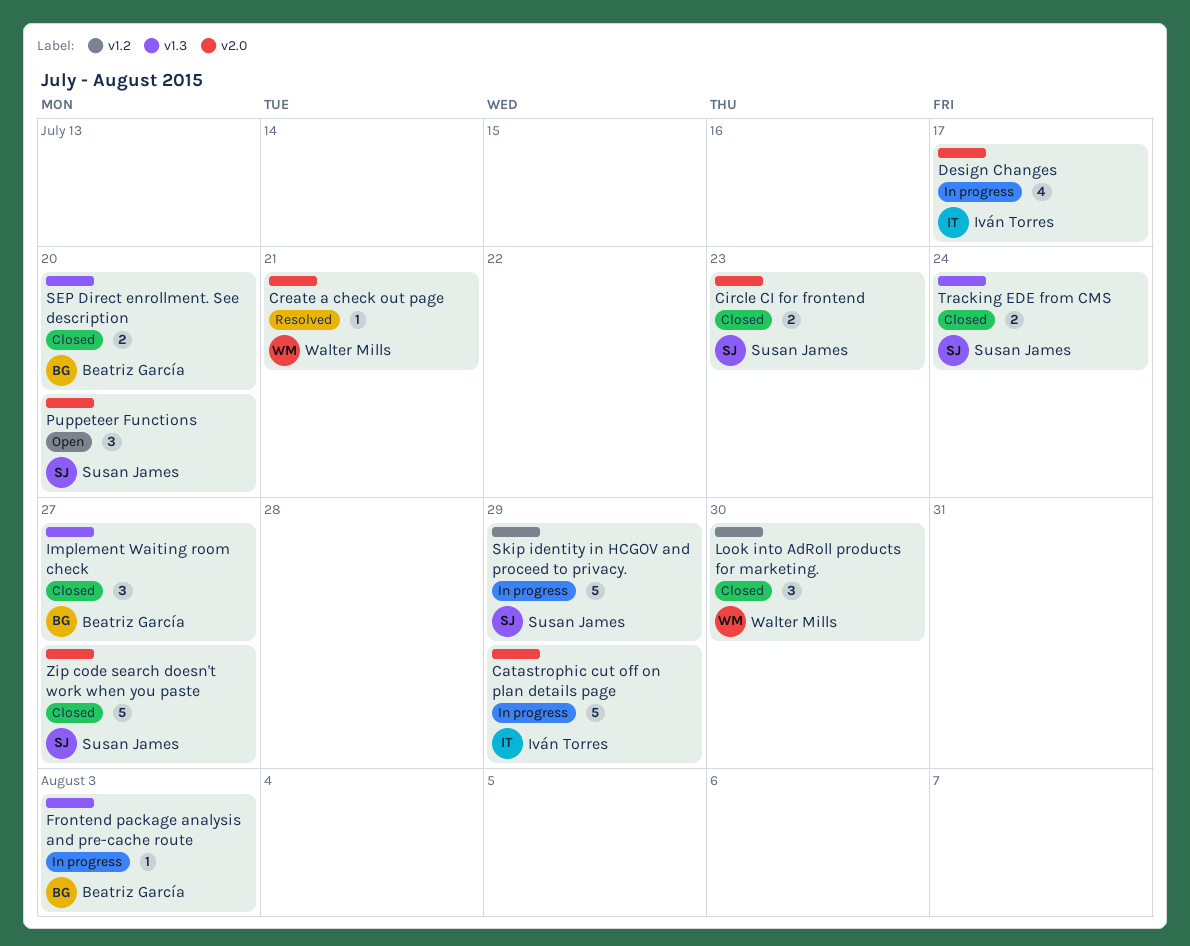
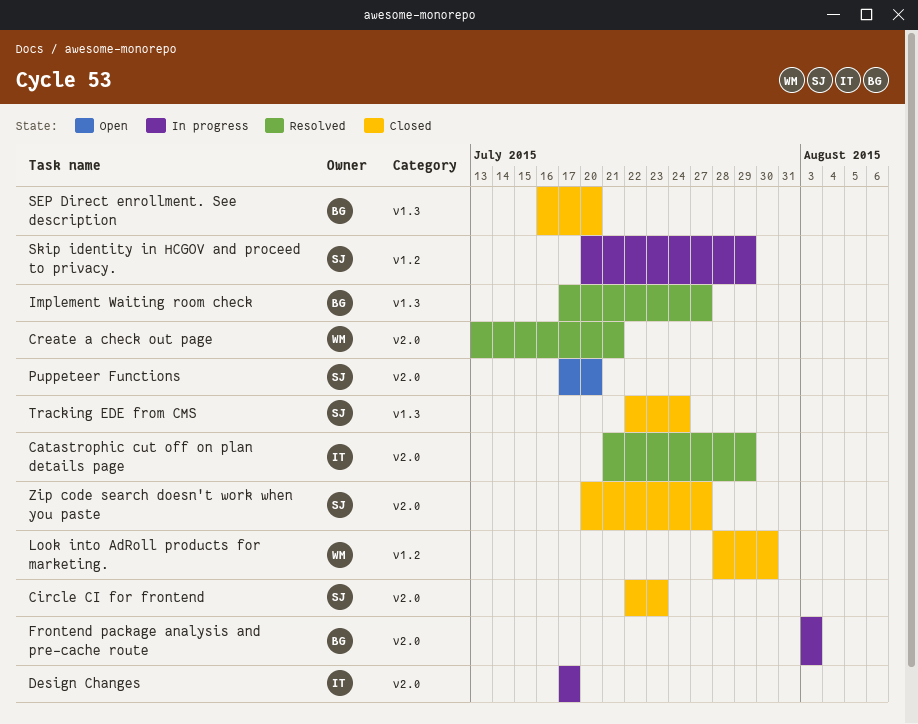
Catastrophic cut off on plan details page, status: In progress -> Resolved
Frontend package analysis and pre-cache route, label: v1.3 -> v2.0
Implement Waiting room check, status: Closed -> Resolved

